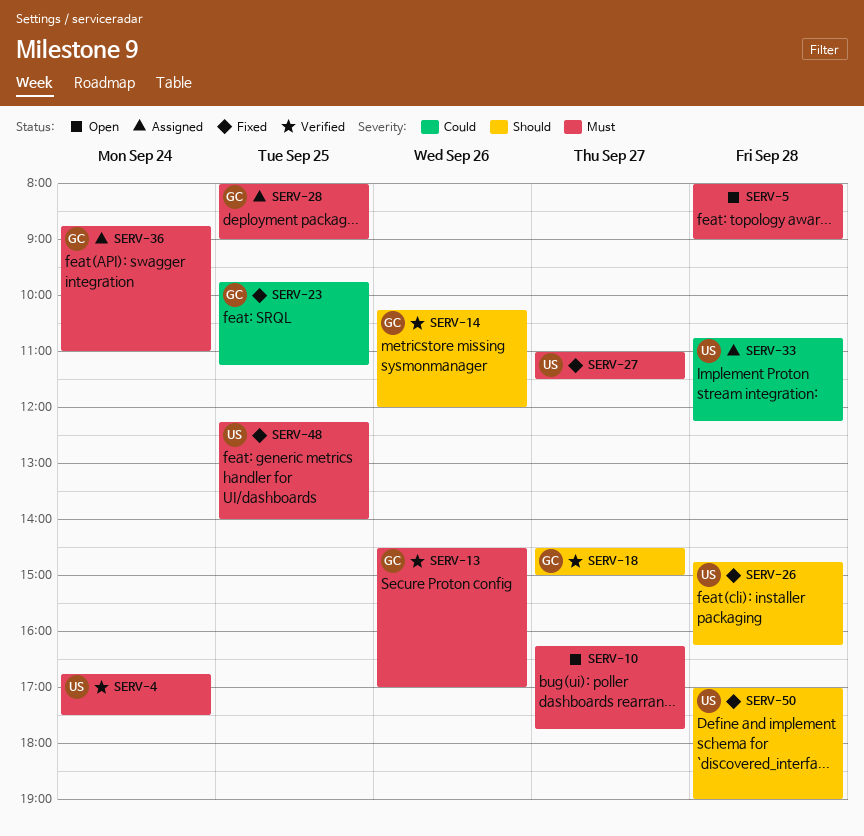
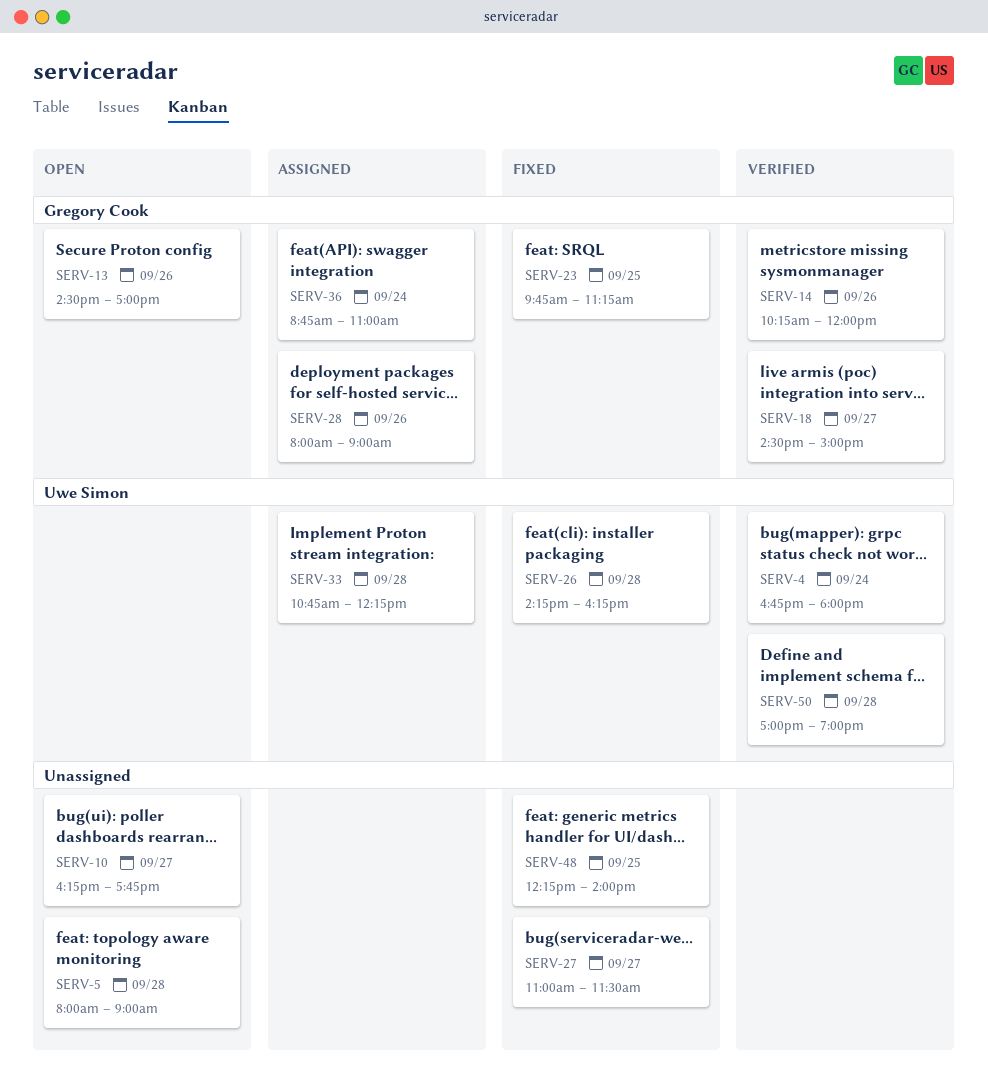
SERV-4, ends: 17:30 -> 18:00
SERV-13, status: Verified -> Open
SERV-26, begins: 14:45 -> 14:15
SERV-27, owner: Uwe Simon -> none
SERV-28, day: Sep 25 -> Sep 26
SERV-48, owner: Uwe Simon -> none
SERV-50, status: Fixed -> Verified

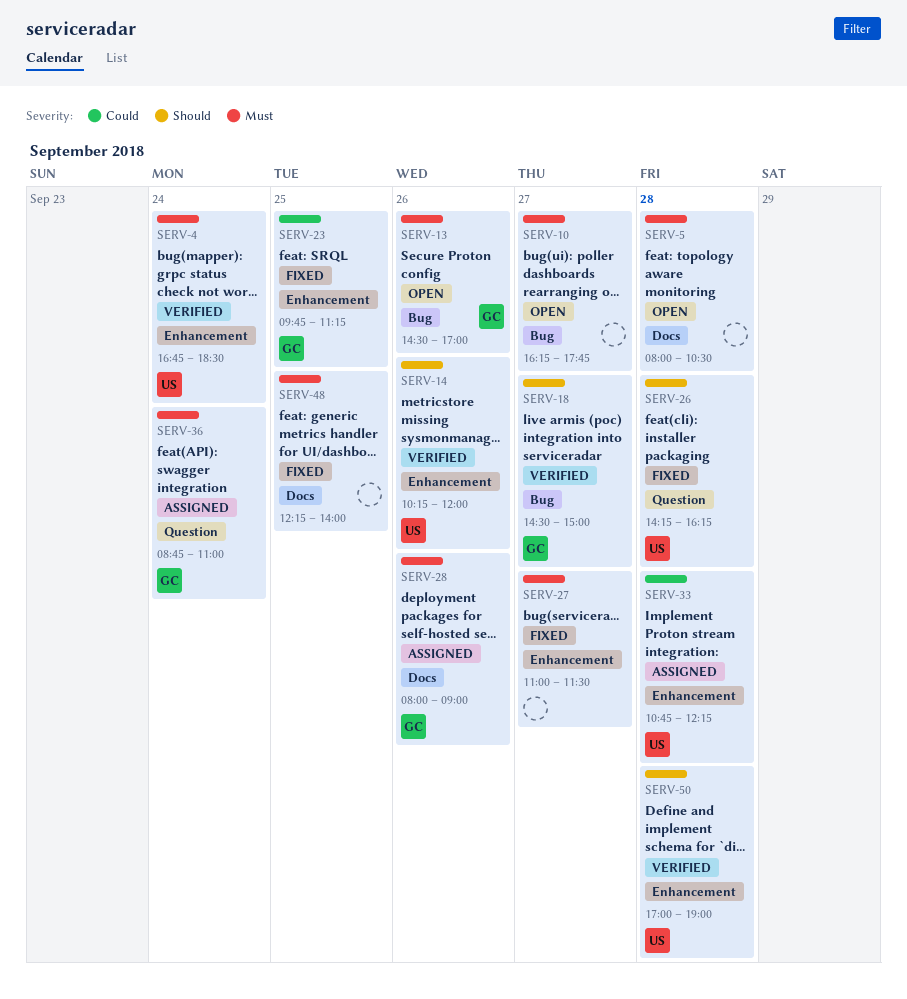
SERV-4, ends: 18:00 -> 18:30
SERV-5, ends: 09:00 -> 10:30
SERV-14, owner: Gregory Cook -> Uwe Simon

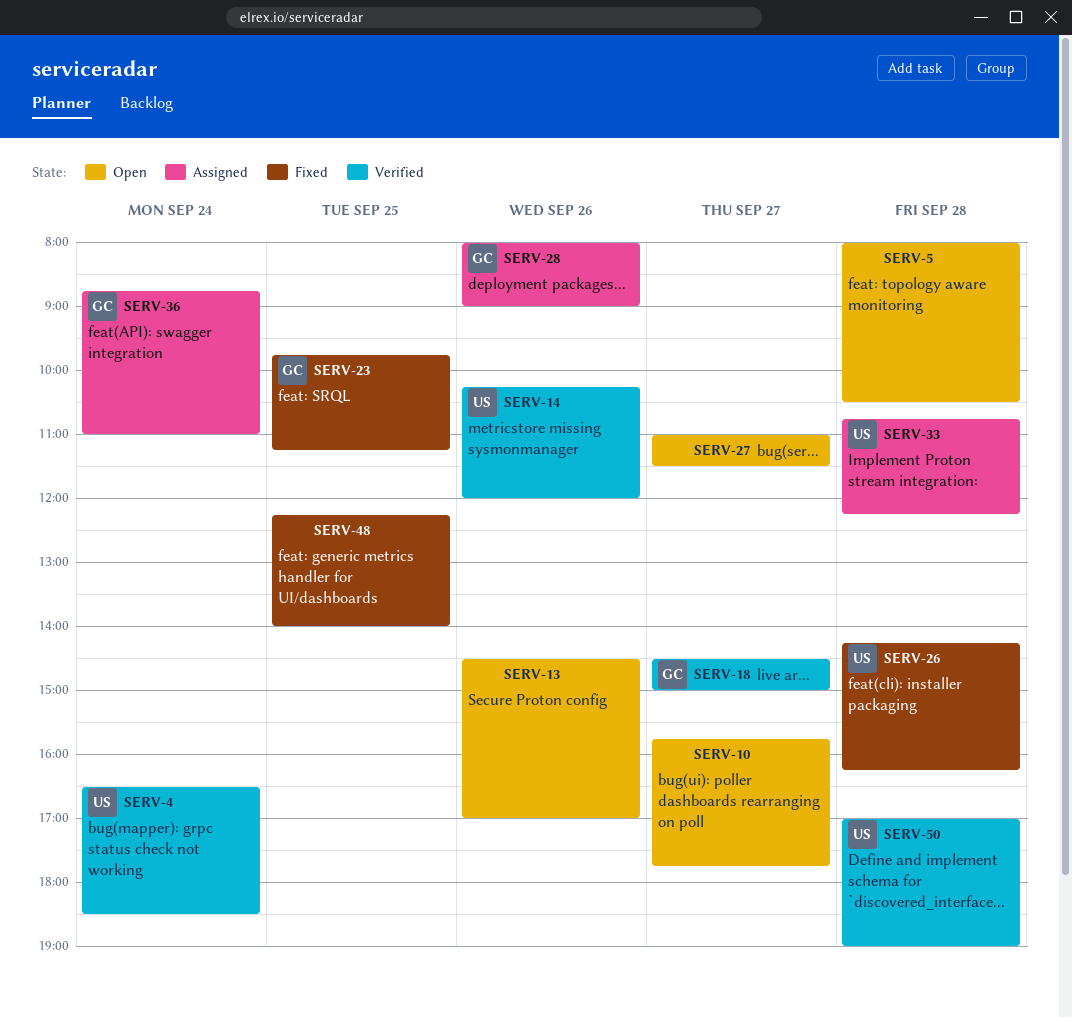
SERV-4, begins: 16:45 -> 16:30
SERV-10, begins: 16:15 -> 15:45
SERV-13, owner: GC -> none
SERV-27, status: Fixed -> Open

